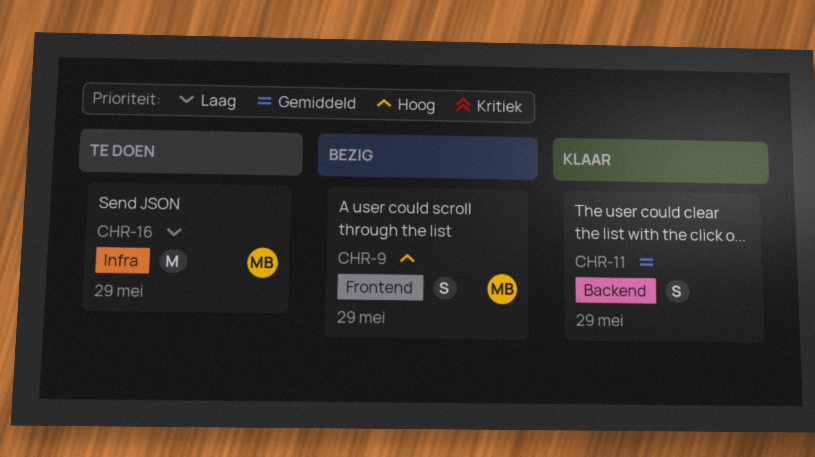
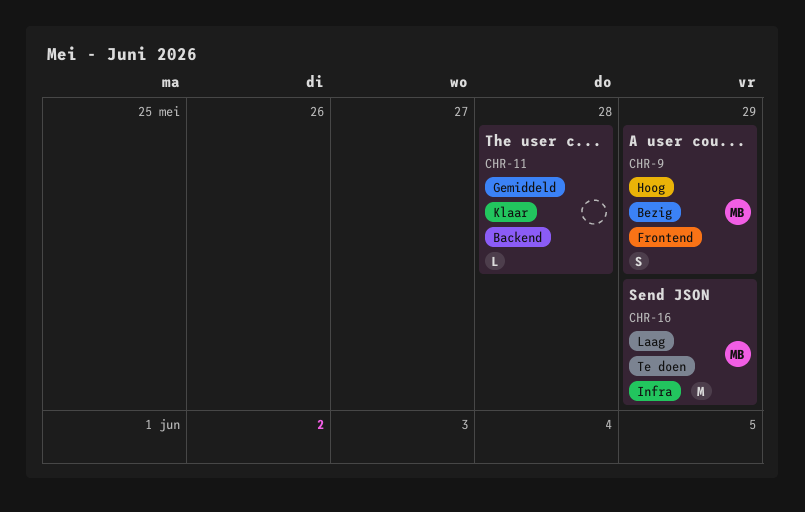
CHR-11, estimate: S -> L
CHR-11, due: May 29 -> May 28

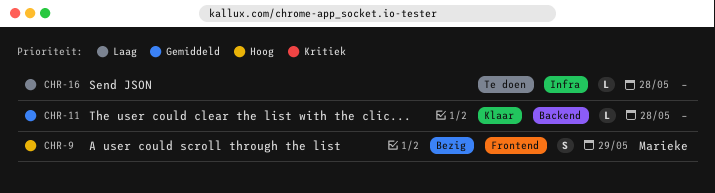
CHR-16, owner: Marieke -> none
CHR-16, estimate: M -> L
CHR-16, due: May 29 -> May 28

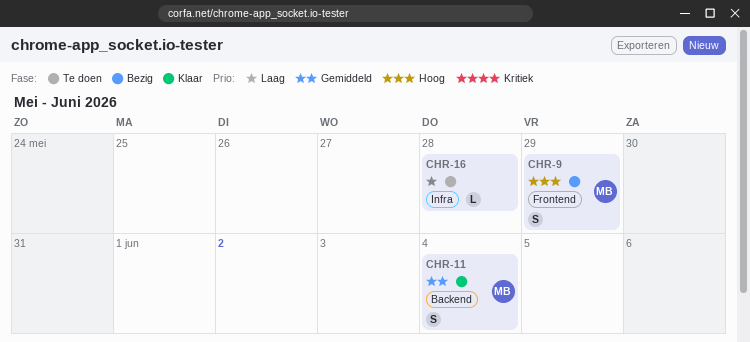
CHR-11, owner: none -> Marieke
CHR-11, estimate: L -> S
CHR-11, due: May 28 -> Jun 4

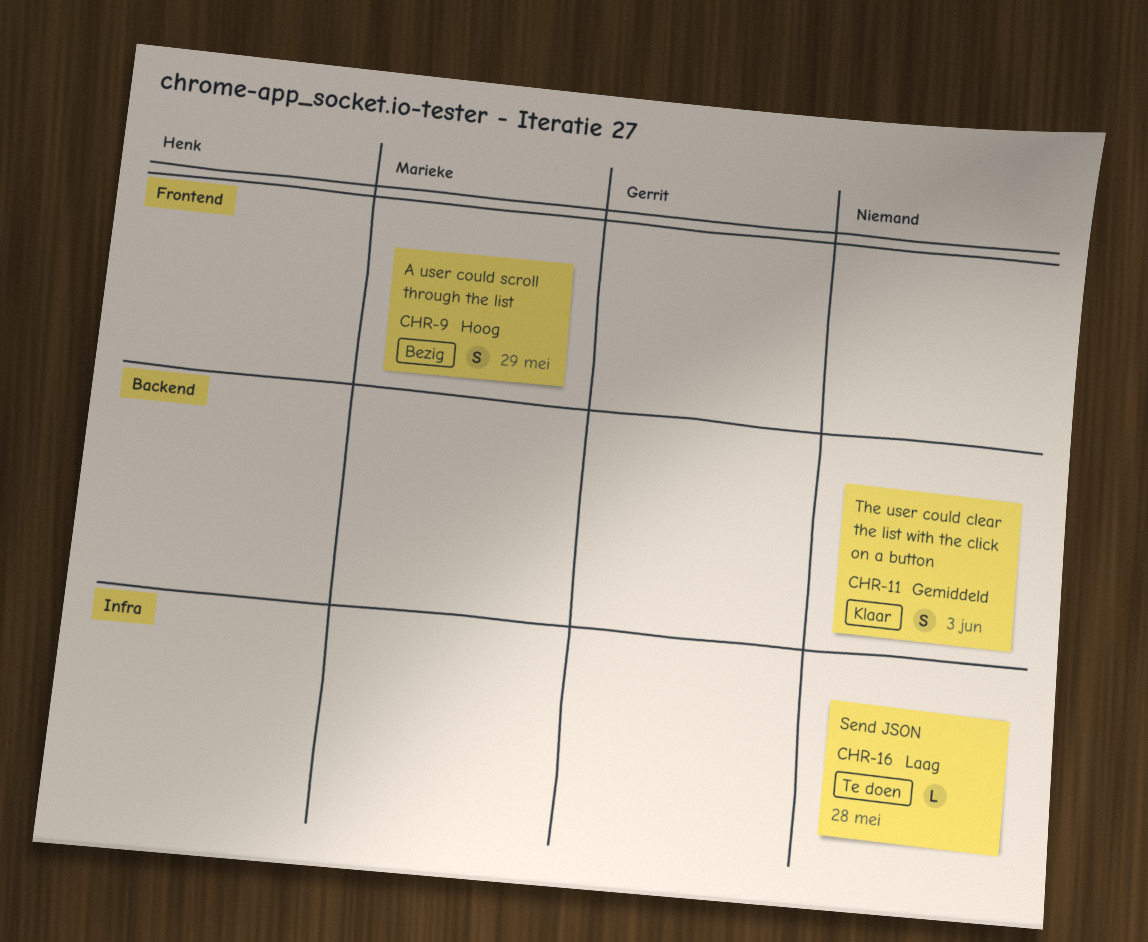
CHR-11, owner: Marieke -> none
CHR-11, due: Jun 4 -> Jun 3

